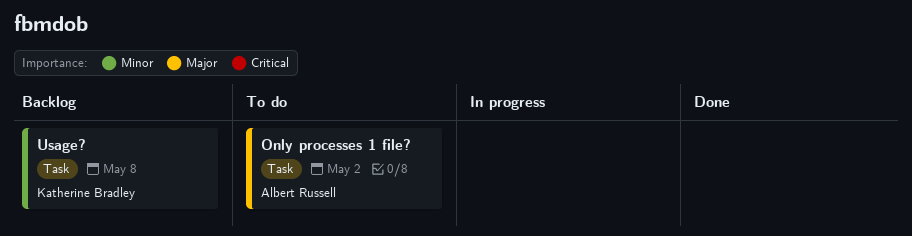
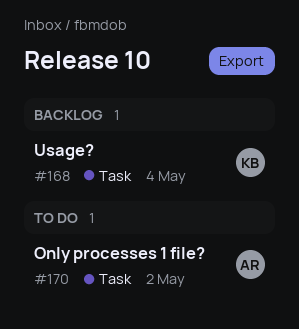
Usage?, due: May 8 -> May 4

